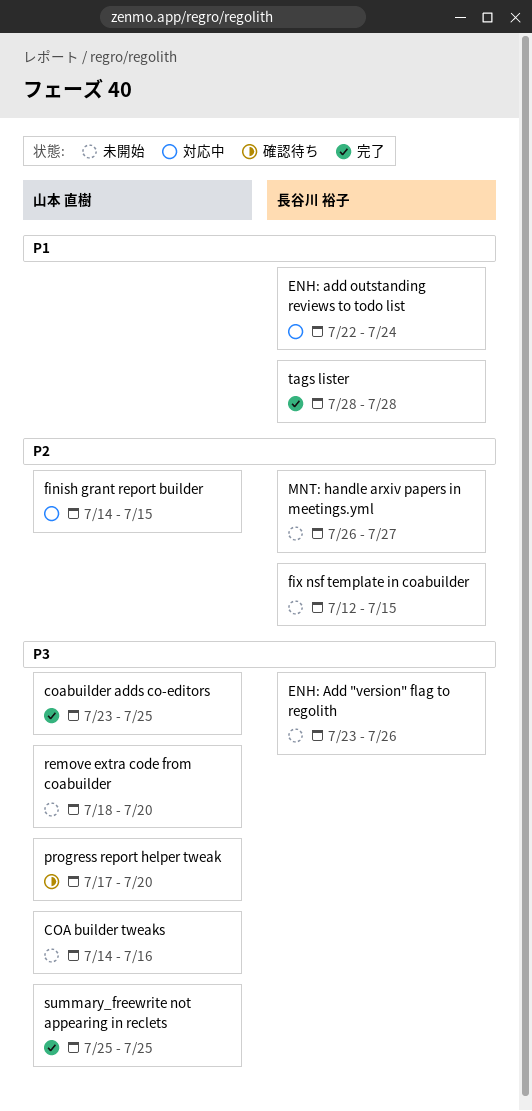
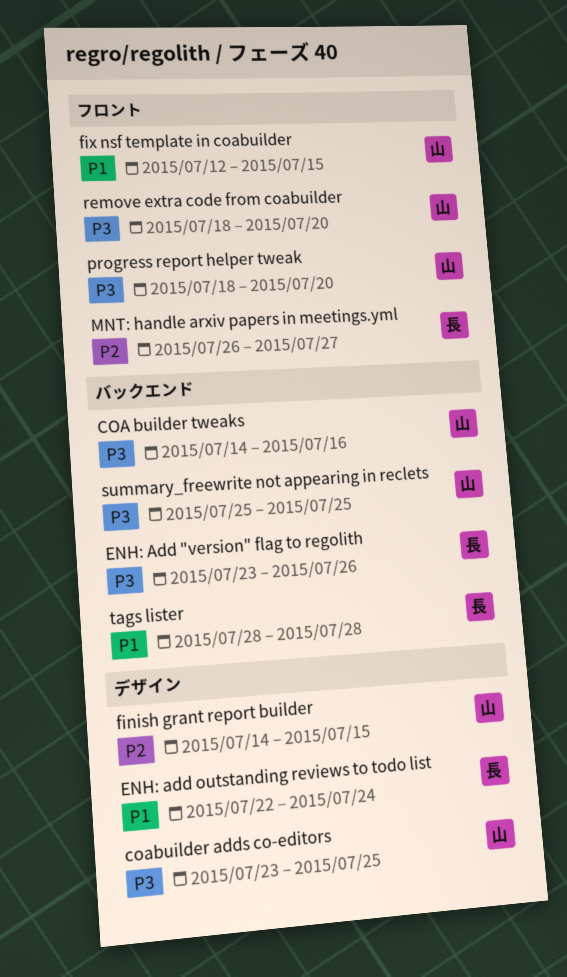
fix nsf template in coabuilder, owner: 長谷川 裕子 -> 山本 直樹
fix nsf template in coabuilder, priority: P2 -> P1
progress report helper tweak, start: Jul 17 -> Jul 18

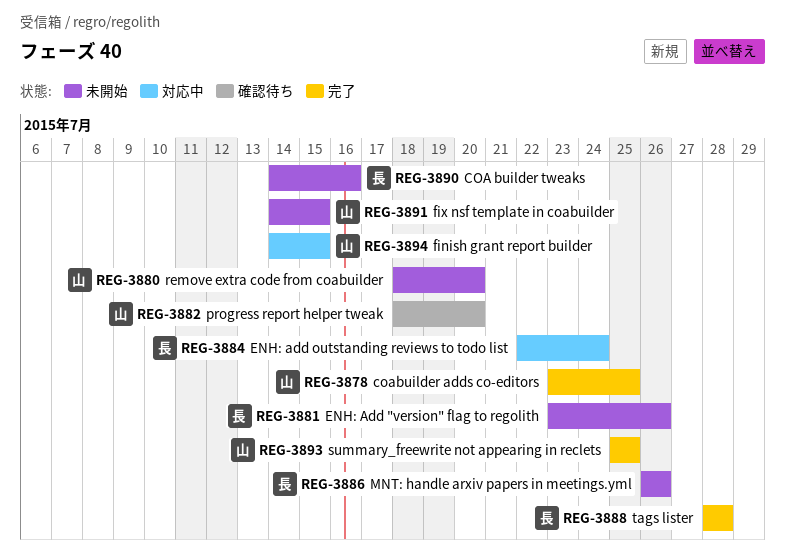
COA builder tweaks, owner: 山 -> 長
fix nsf template in coabuilder, start: Jul 12 -> Jul 14
MNT: handle arxiv papers in meetings.yml, due: Jul 27 -> Jul 26

